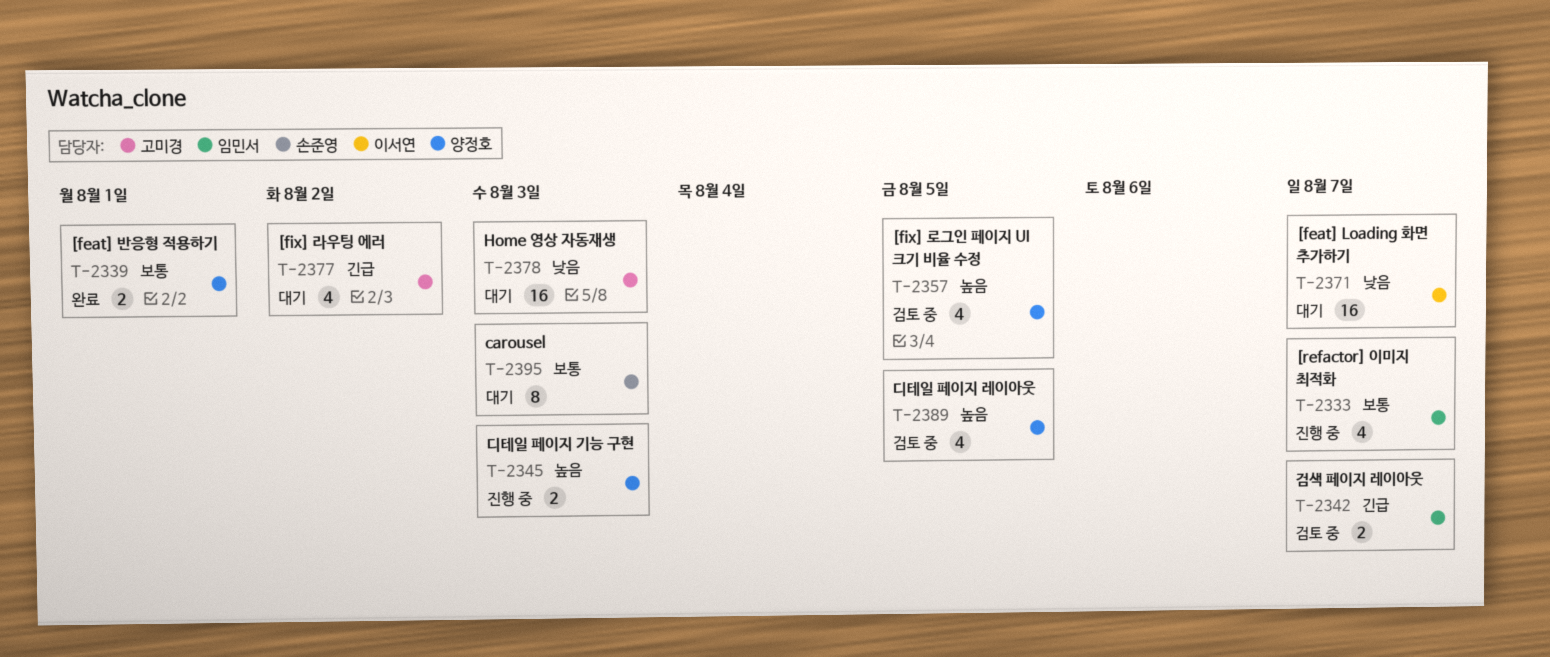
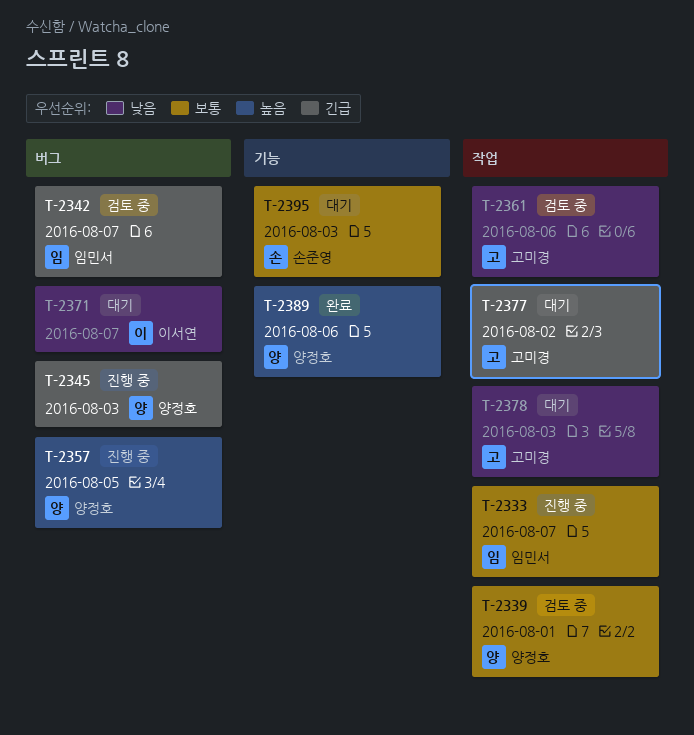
T-2339, status: 완료 -> 검토 중
T-2345, priority: 높음 -> 긴급
T-2357, status: 검토 중 -> 진행 중
T-2361: none -> present
T-2389, status: 검토 중 -> 완료
T-2389, due: Aug 5 -> Aug 6

